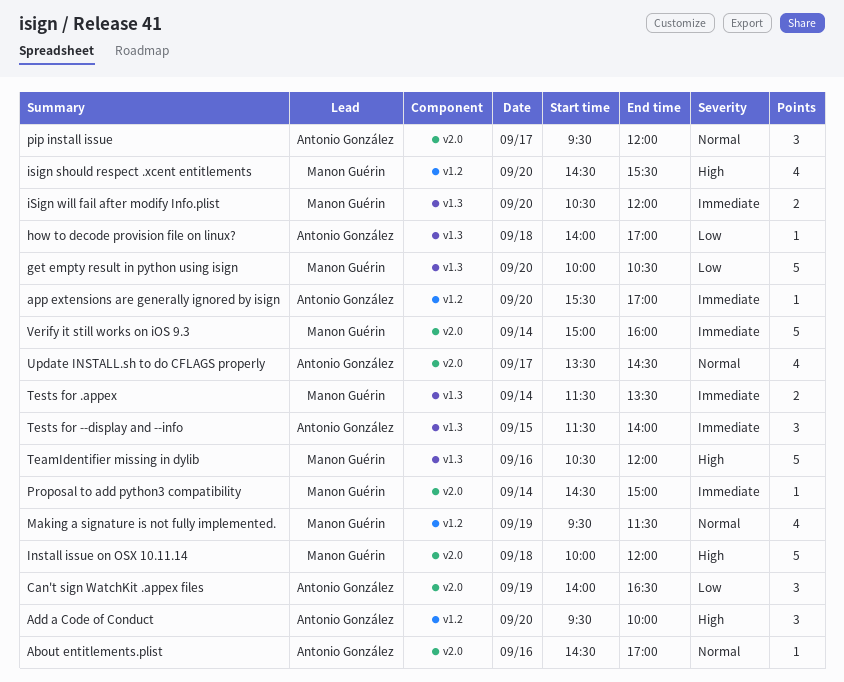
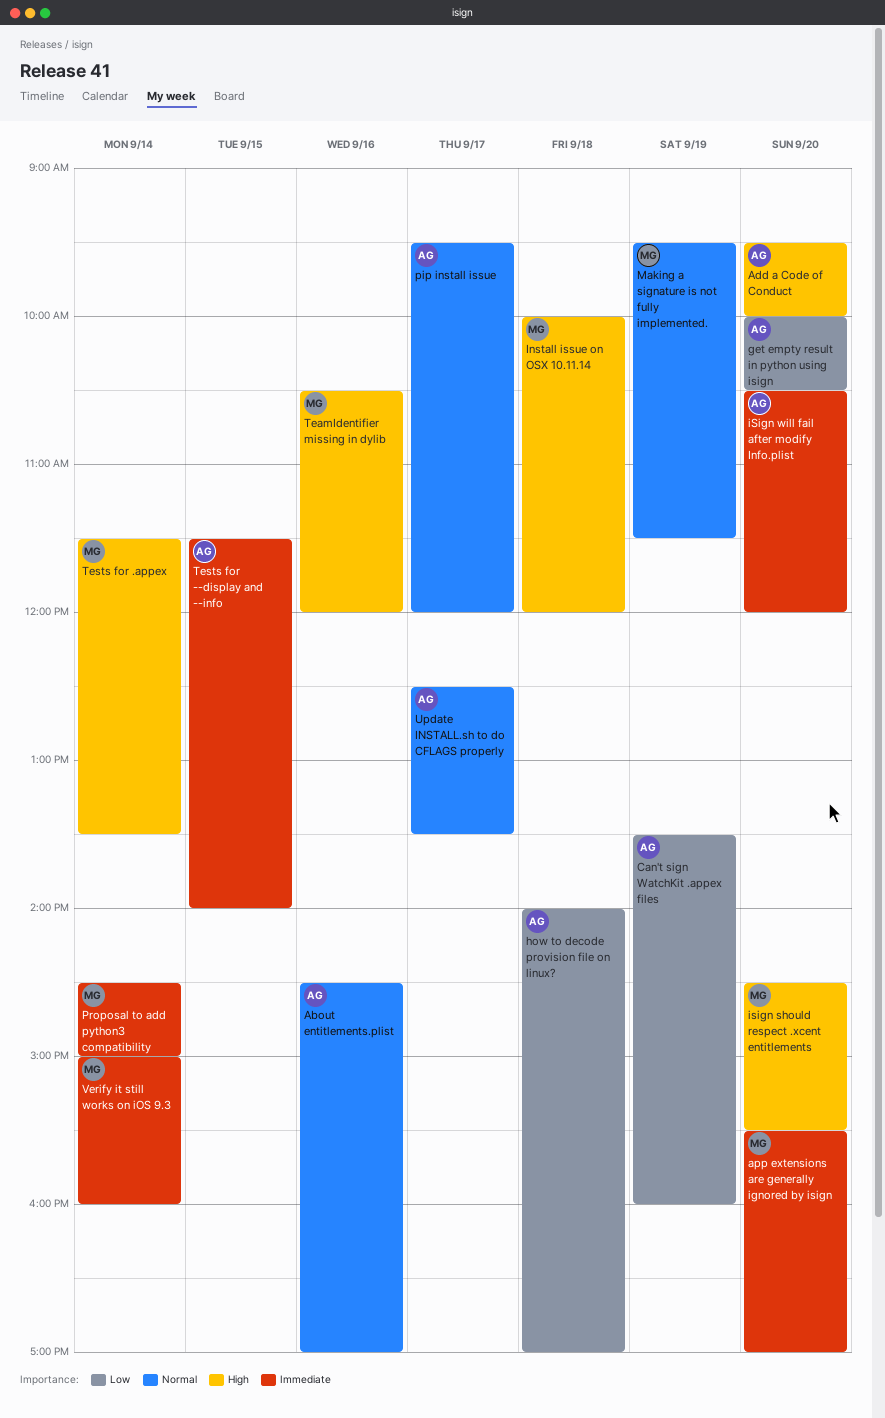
app extensions are generally ignored by isign, owner: Antonio González -> Manon Guérin
Can't sign WatchKit .appex files, begins: 14:00 -> 13:30
Can't sign WatchKit .appex files, ends: 16:30 -> 16:00
get empty result in python using isign, owner: Manon Guérin -> Antonio González
iSign will fail after modify Info.plist, owner: Manon Guérin -> Antonio González
Tests for .appex, priority: Immediate -> High
Update INSTALL.sh to do CFLAGS properly, begins: 13:30 -> 12:30
Update INSTALL.sh to do CFLAGS properly, ends: 14:30 -> 13:30

